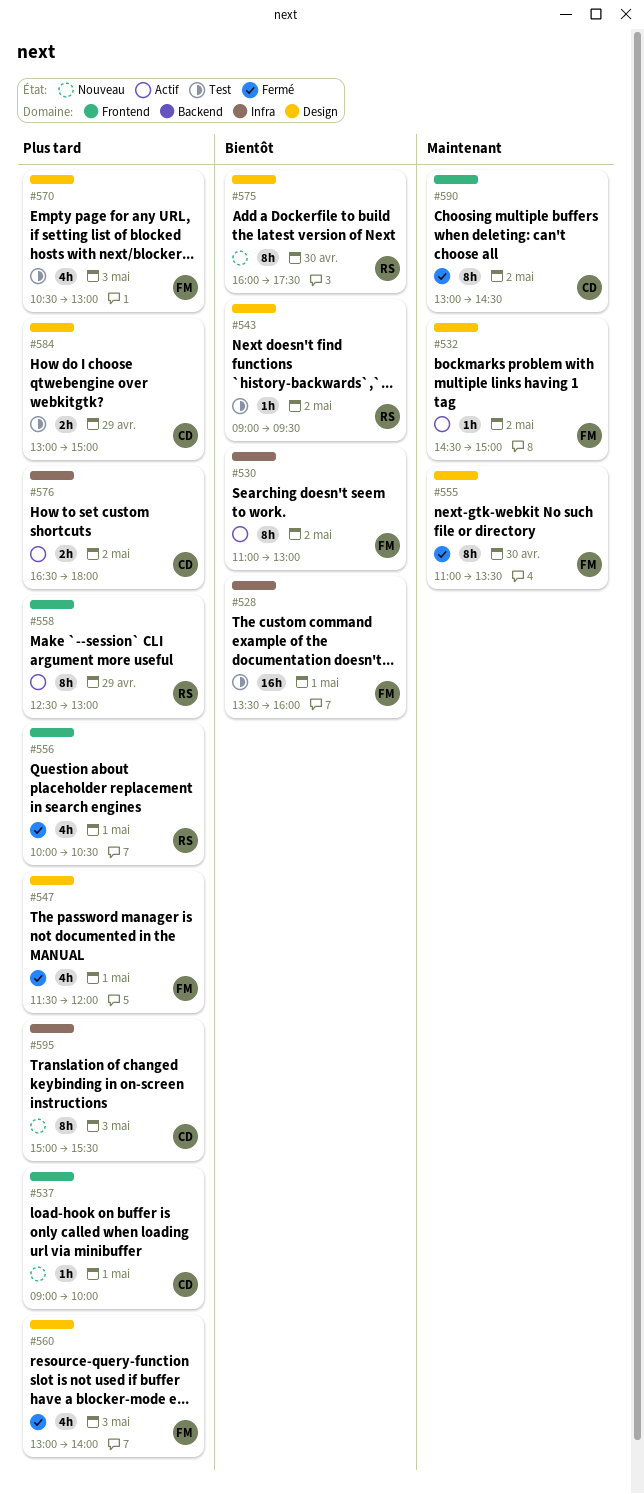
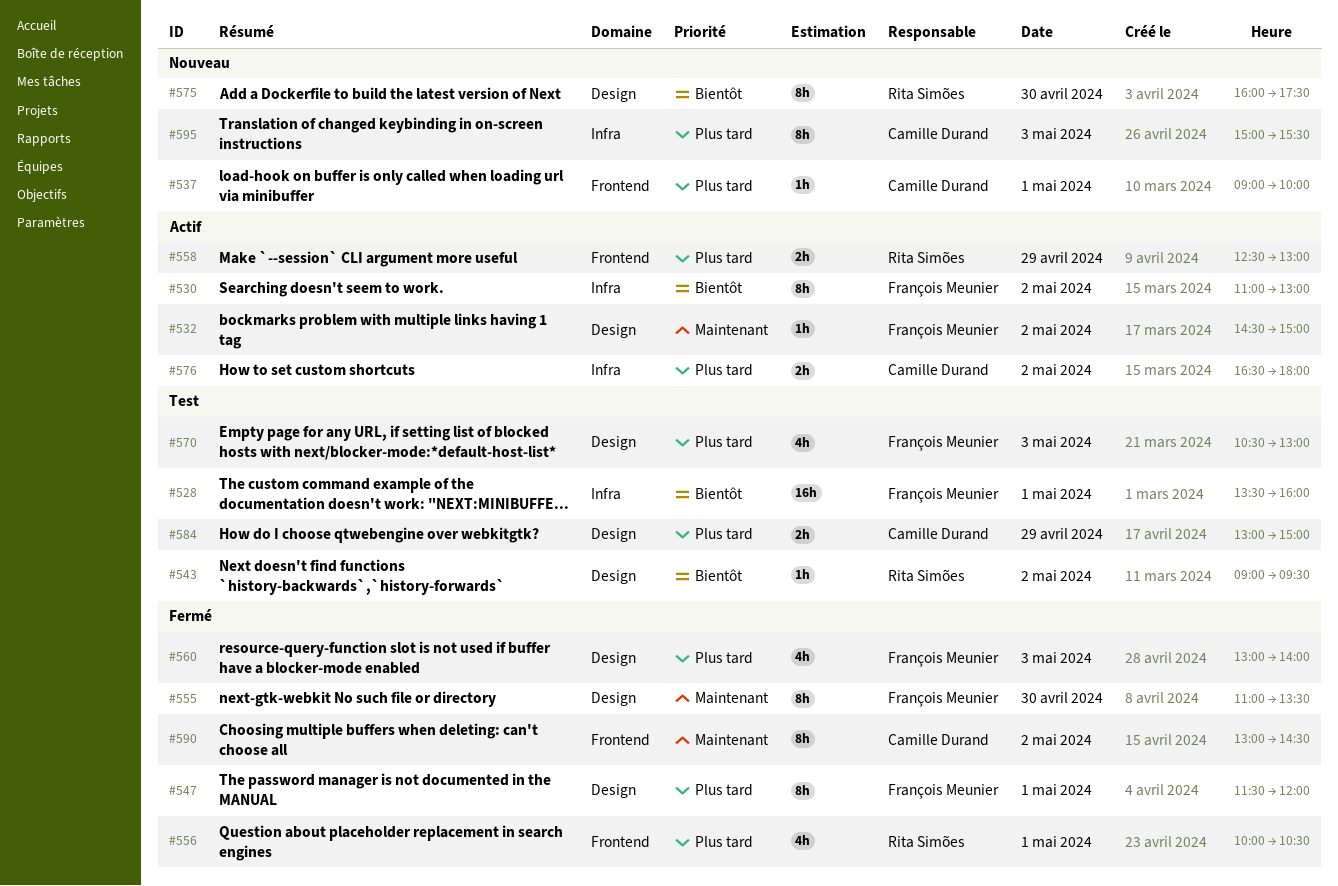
#547, estimate: 4h -> 8h
#558, estimate: 8h -> 2h

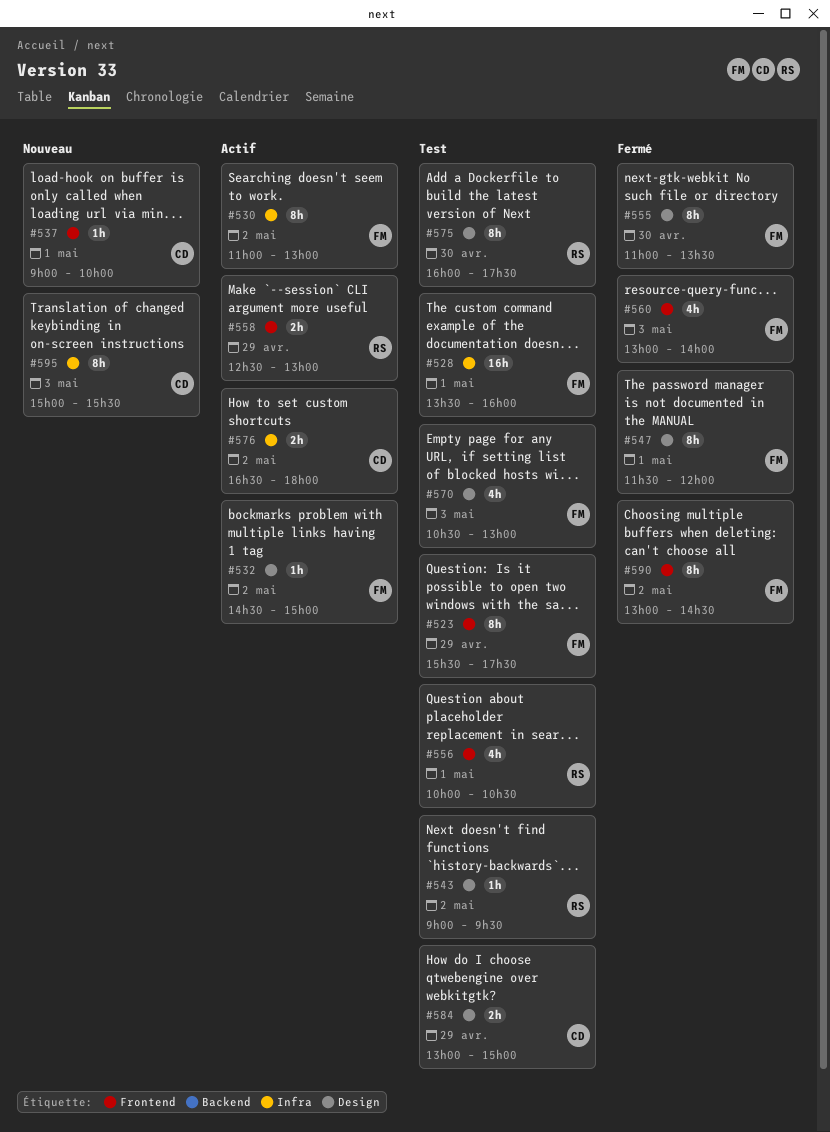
#523: none -> present
#556, status: Fermé -> Test
#560, label: Design -> Frontend
#575, status: Nouveau -> Test
#590, owner: Camille Durand -> François Meunier

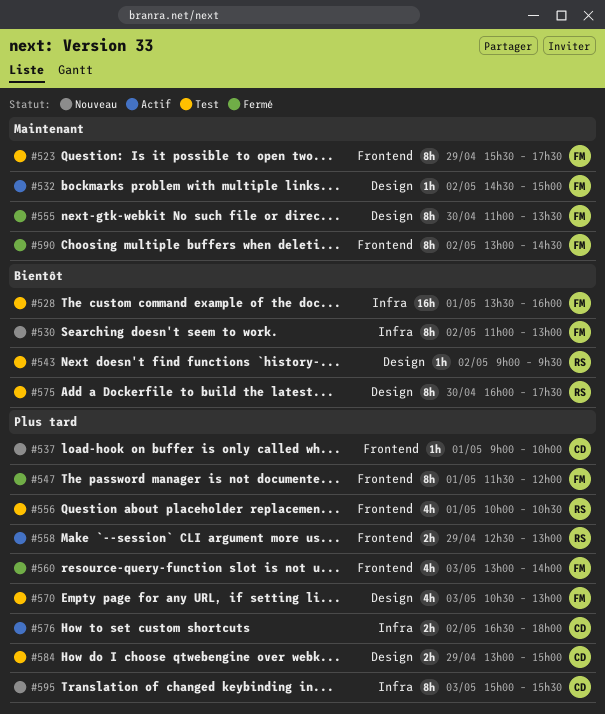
#530, status: Actif -> Nouveau
#547, label: Design -> Frontend

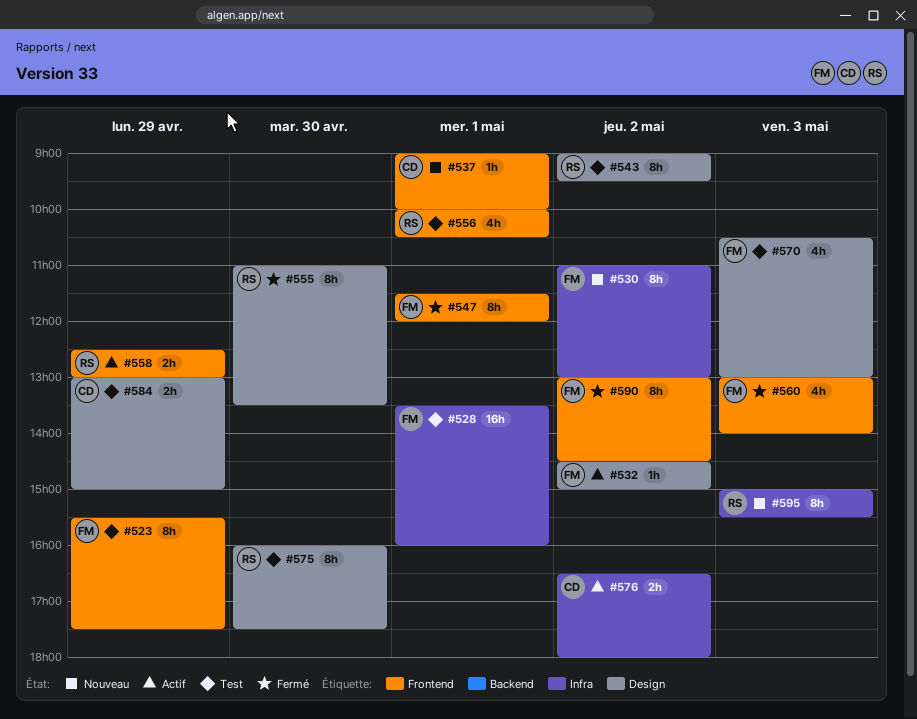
#543, estimate: 1h -> 8h
#555, owner: FM -> RS
#595, owner: CD -> RS

